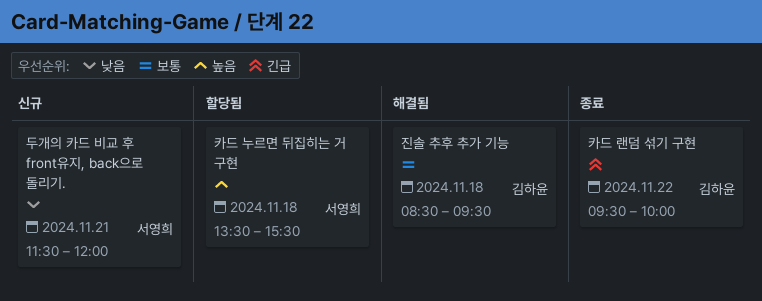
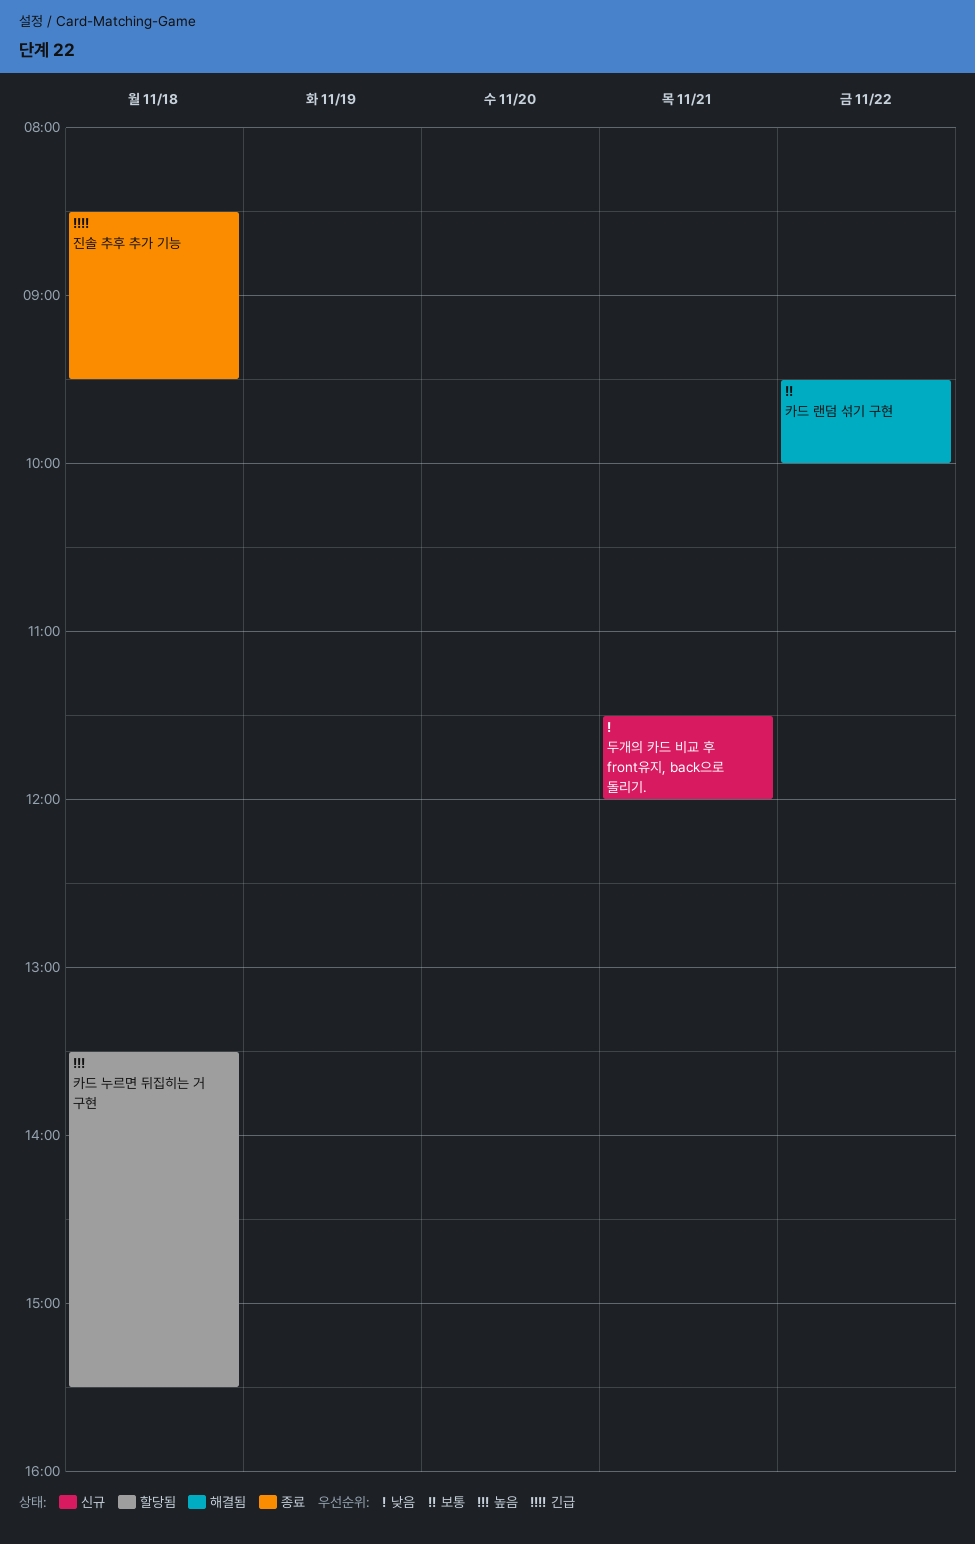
진솔 추후 추가 기능, status: 해결됨 -> 종료
진솔 추후 추가 기능, priority: 보통 -> 긴급
카드 랜덤 섞기 구현, status: 종료 -> 해결됨
카드 랜덤 섞기 구현, priority: 긴급 -> 보통

